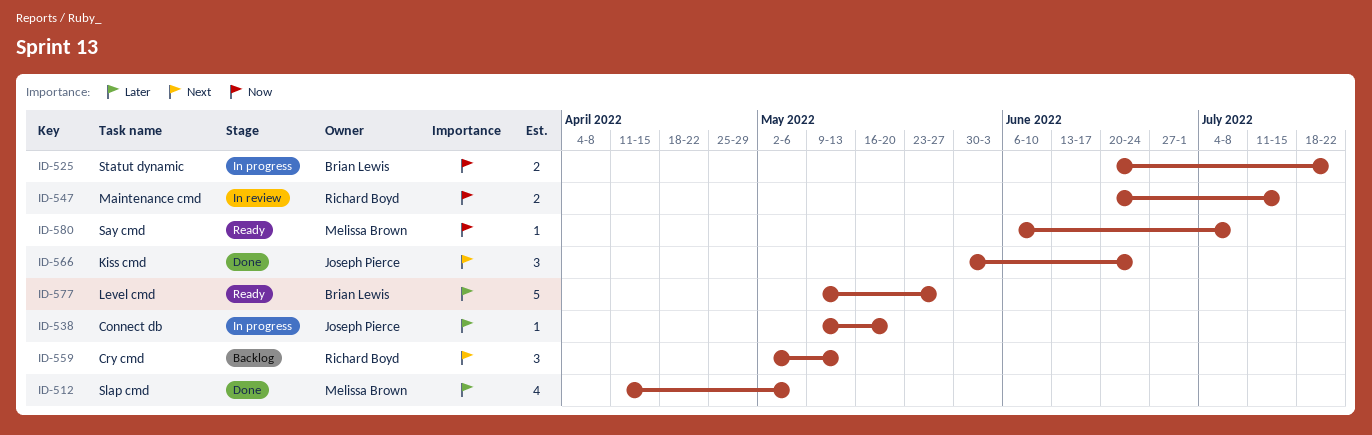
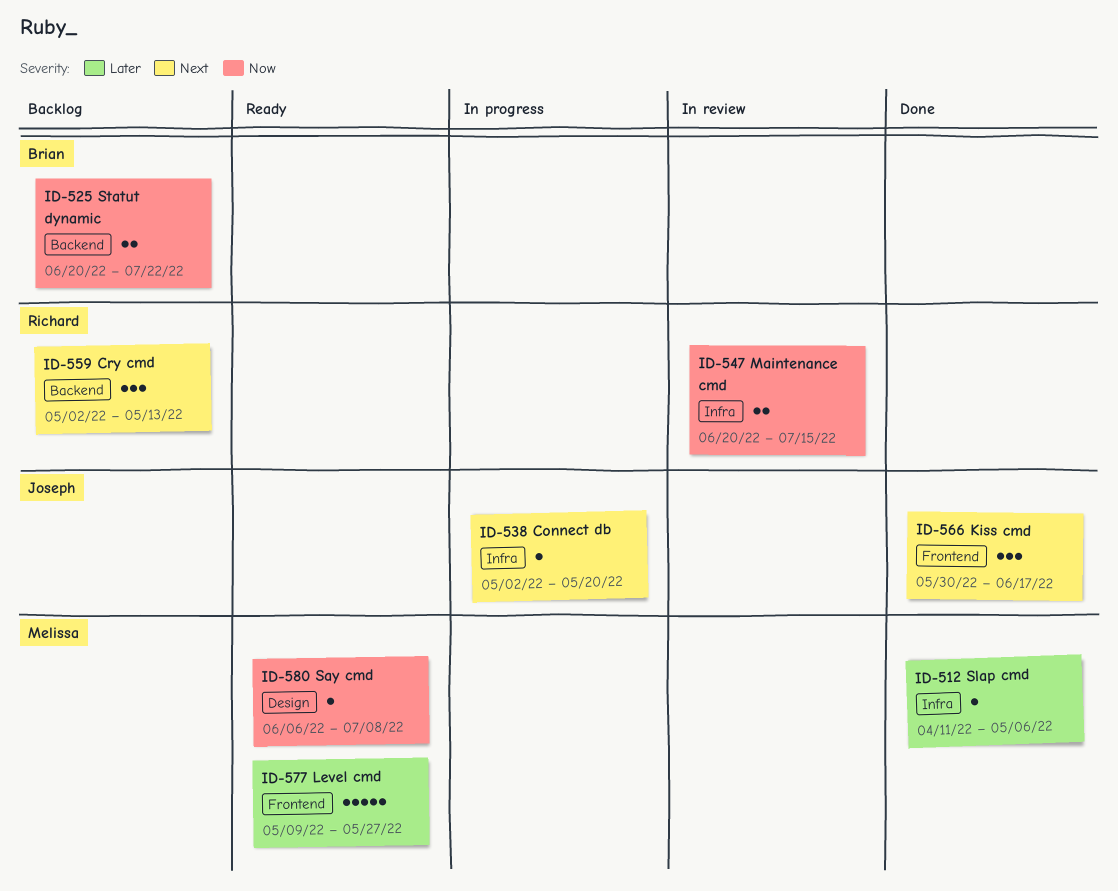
ID-512, estimate: 4 -> 1
ID-525, status: In progress -> Backlog
ID-538, priority: Later -> Next
ID-538, start: May 9 -> May 2
ID-566, due: Jun 24 -> Jun 17
ID-577, owner: Brian Lewis -> Melissa Brown

